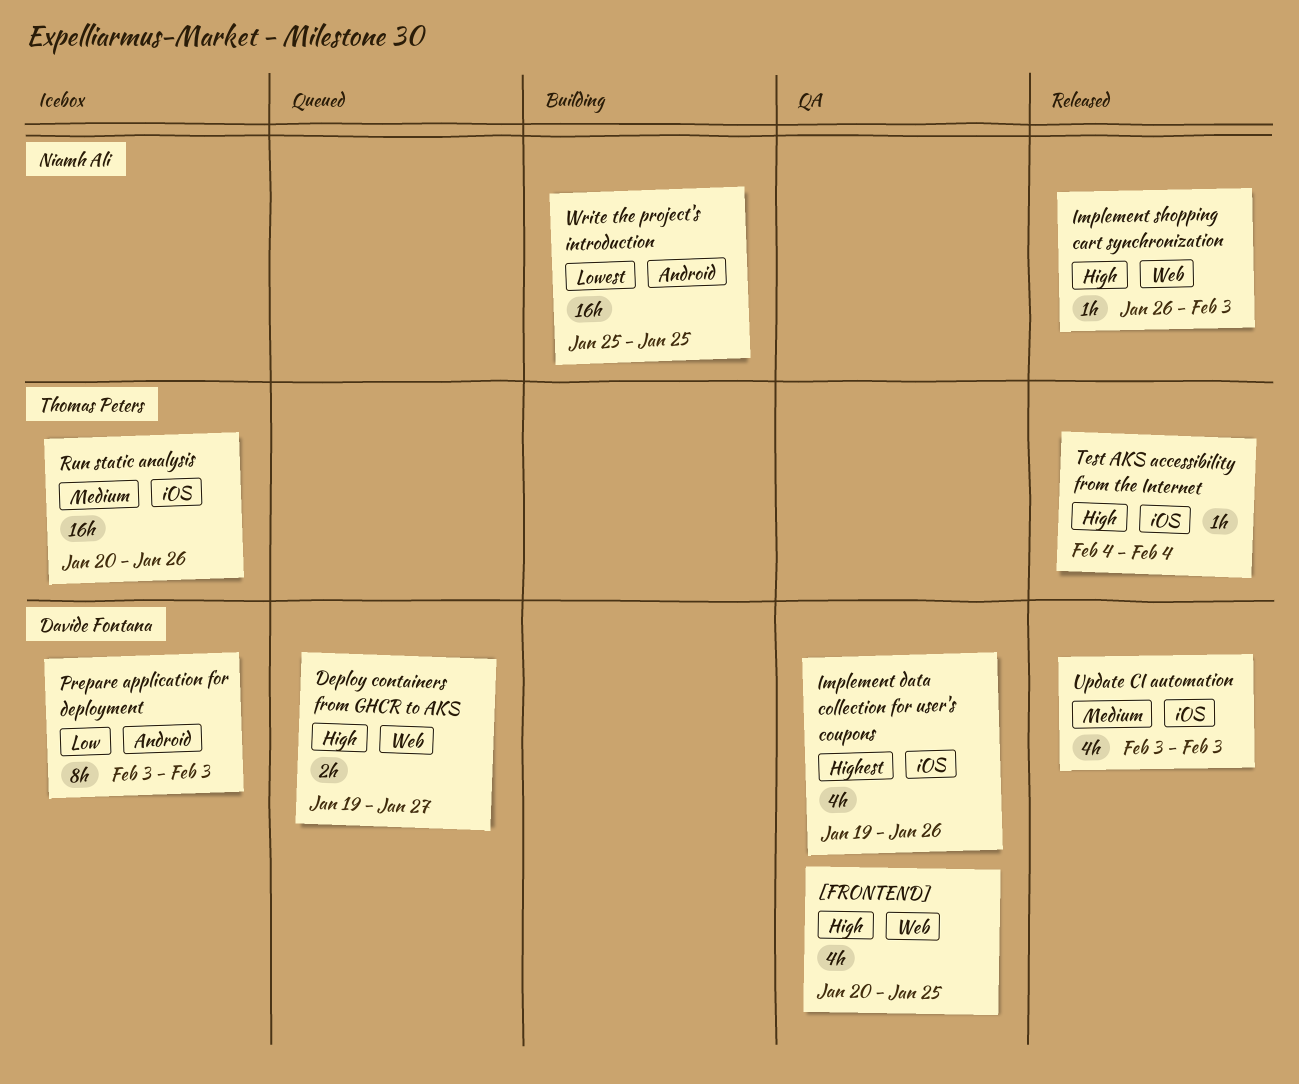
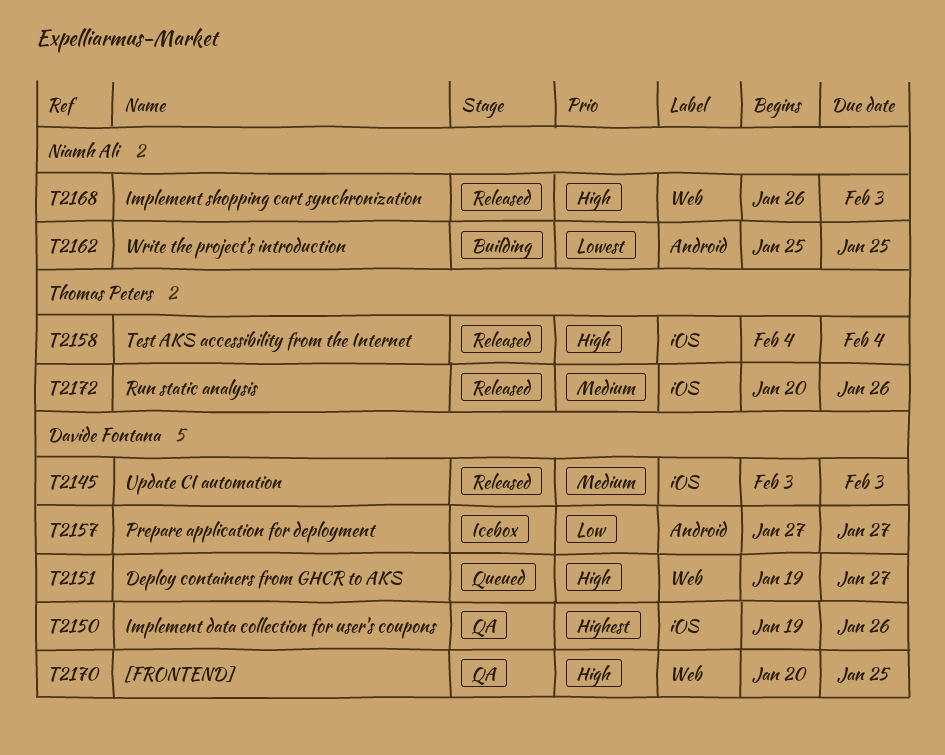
Prepare application for deployment, start: Feb 3 -> Jan 27
Prepare application for deployment, due: Feb 3 -> Jan 27
Run static analysis, status: Icebox -> Released

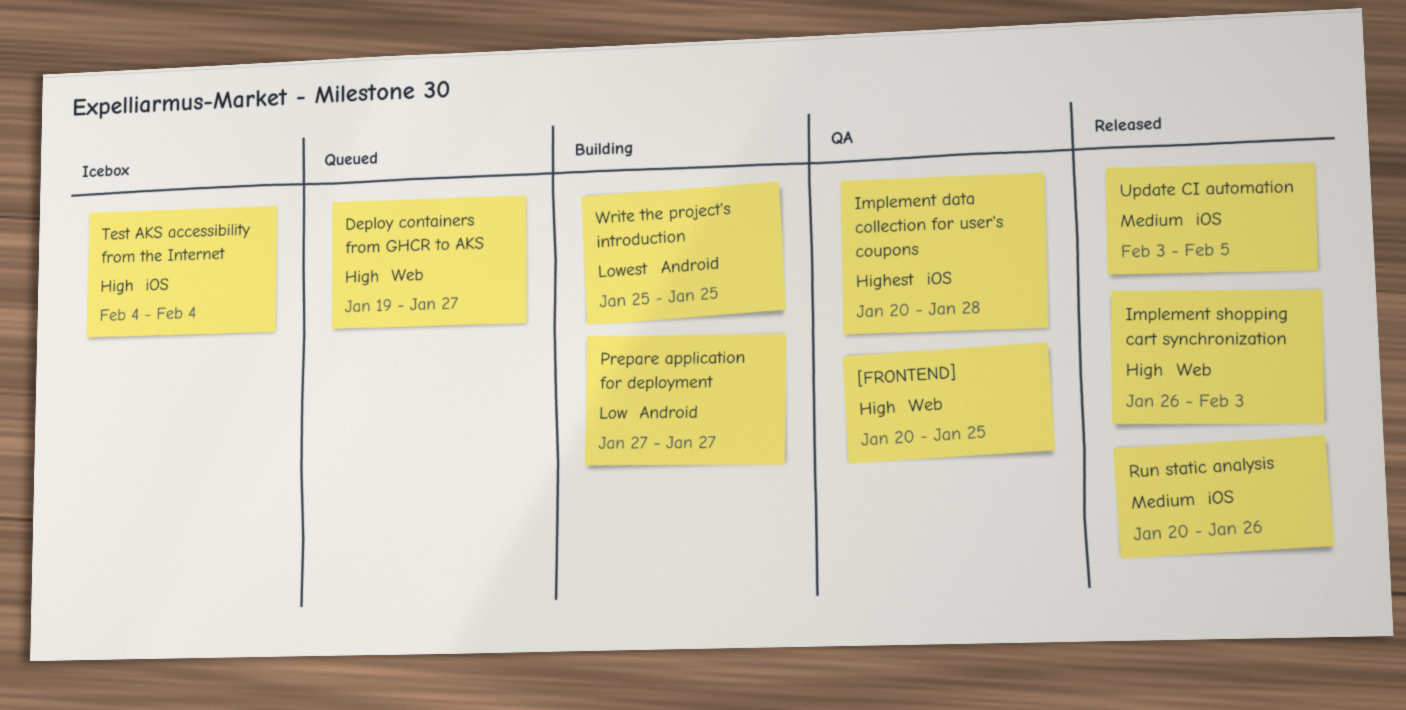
Implement data collection for user's coupons, start: Jan 19 -> Jan 20
Implement data collection for user's coupons, due: Jan 26 -> Jan 28
Prepare application for deployment, status: Icebox -> Building
Test AKS accessibility from the Internet, status: Released -> Icebox
Update CI automation, due: Feb 3 -> Feb 5

